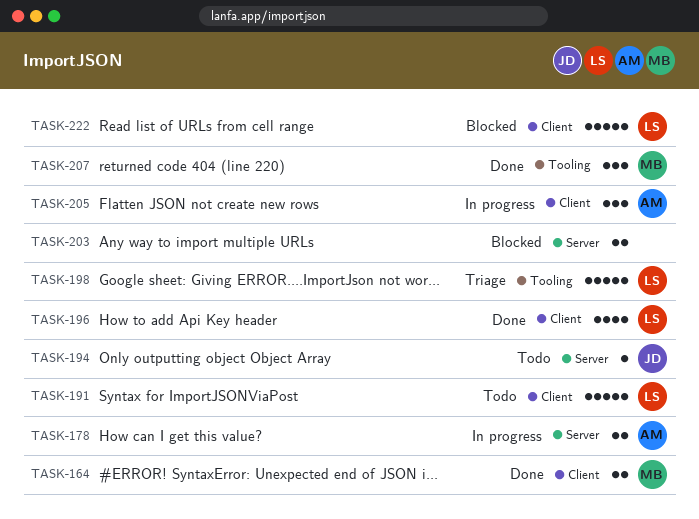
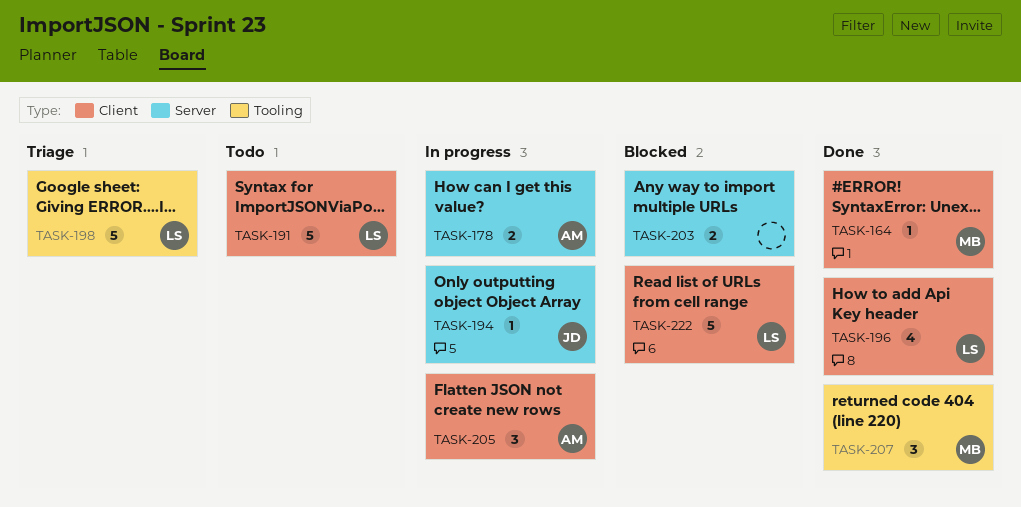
TASK-164, estimate: 2 -> 1
TASK-194, status: Todo -> In progress

